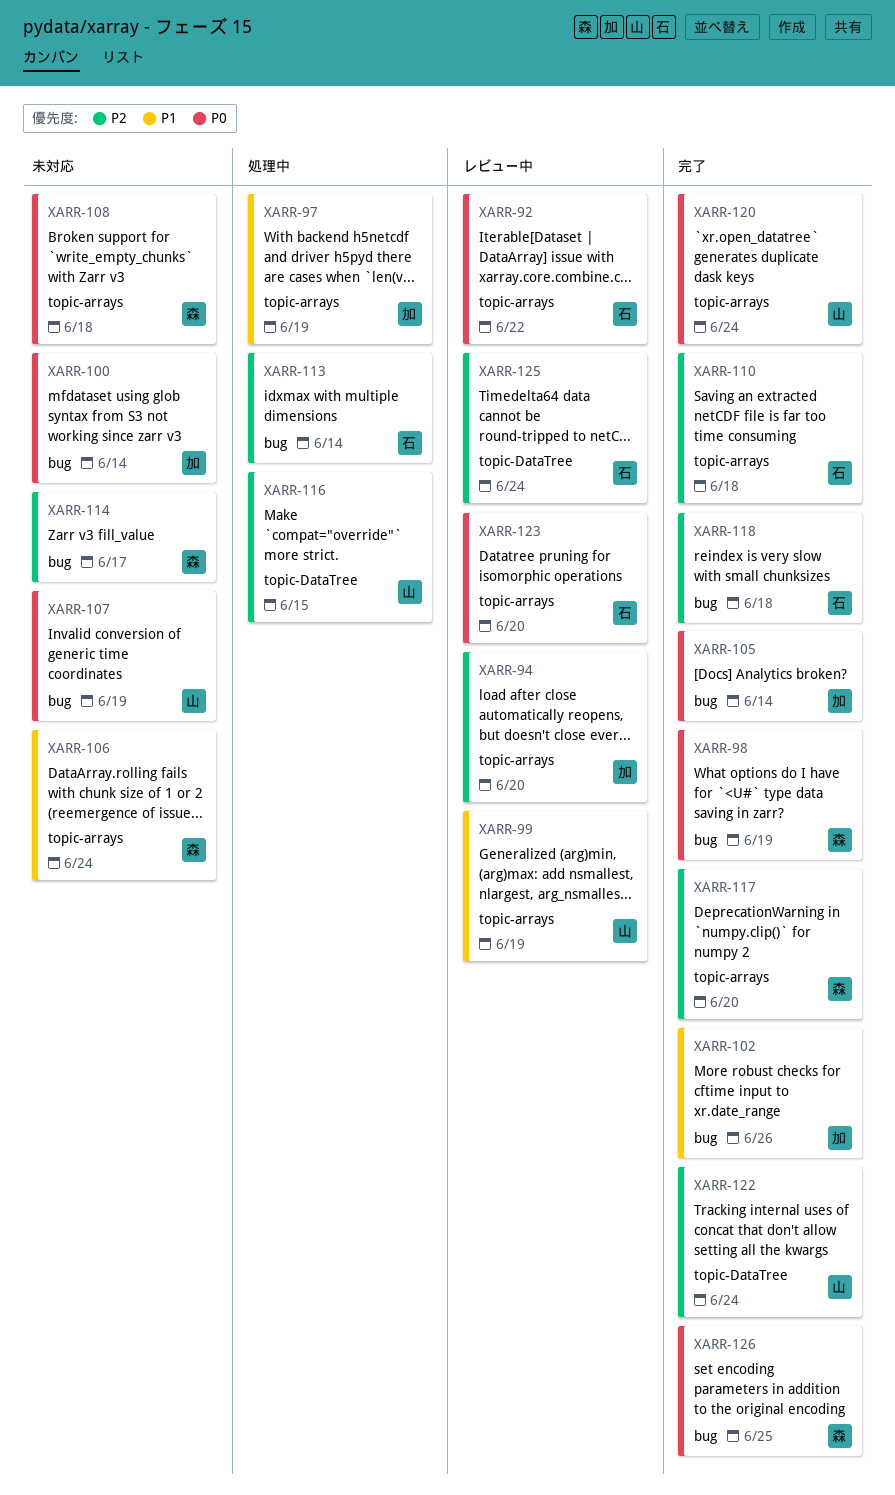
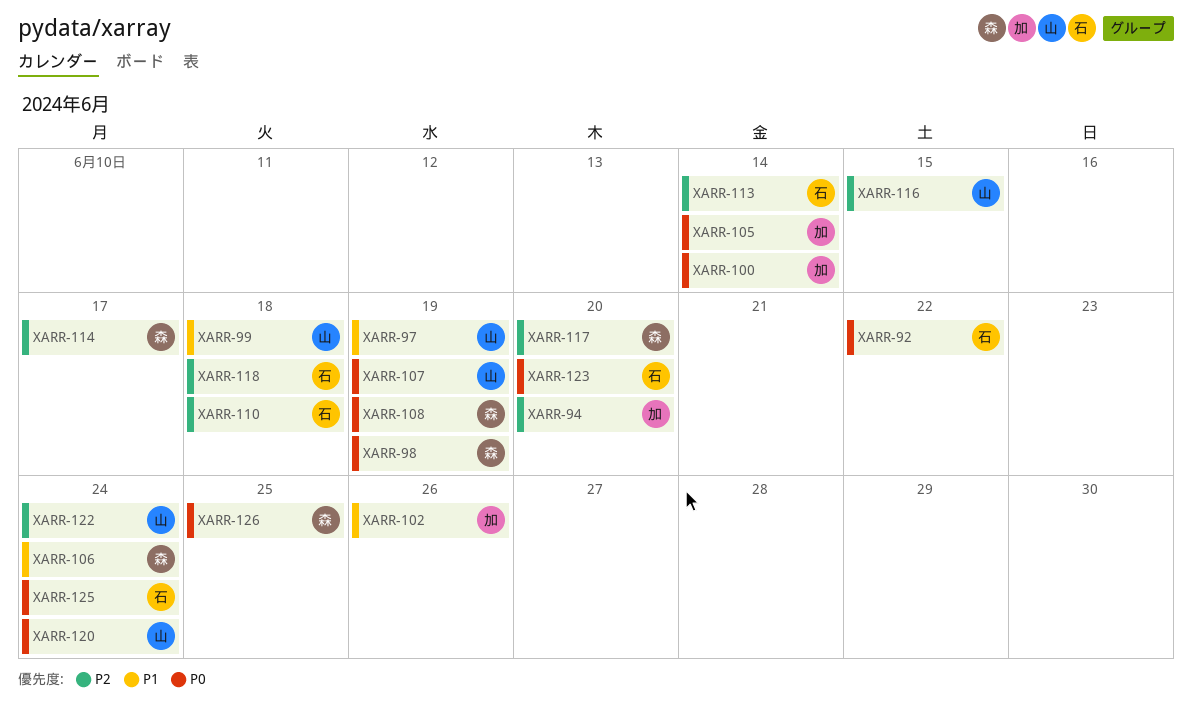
XARR-97, owner: 加 -> 山
XARR-99, due: Jun 19 -> Jun 18
XARR-108, due: Jun 18 -> Jun 19
XARR-125, priority: P2 -> P0

